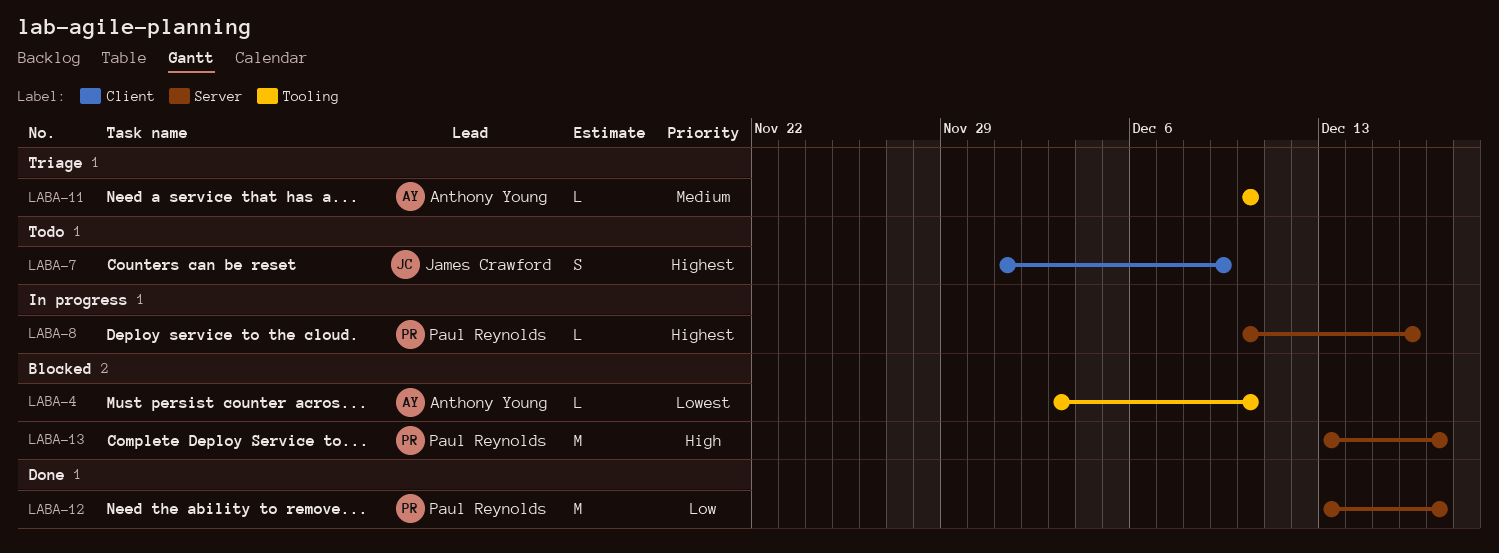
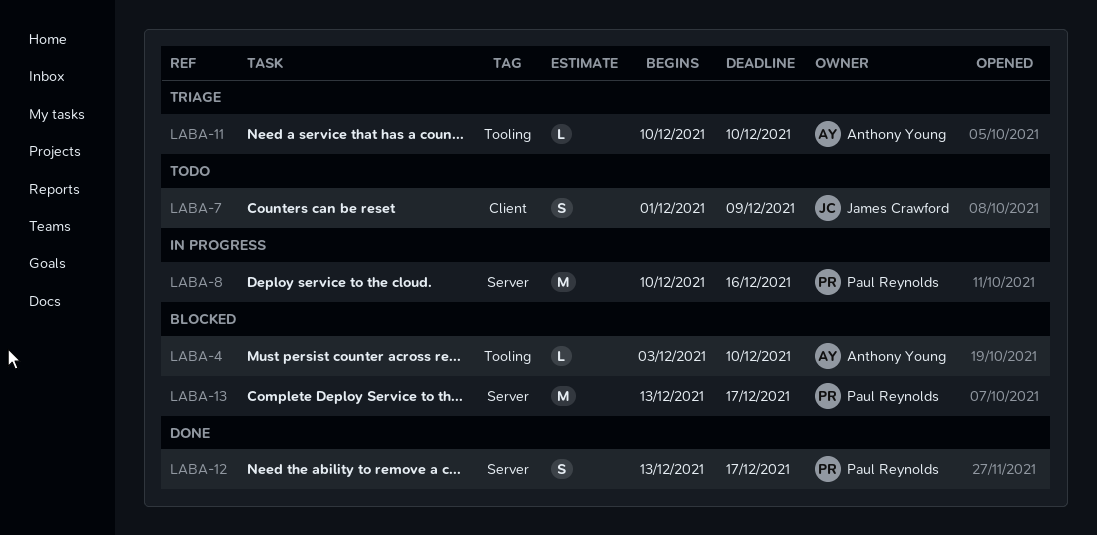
LABA-8, estimate: L -> M
LABA-12, estimate: M -> S

